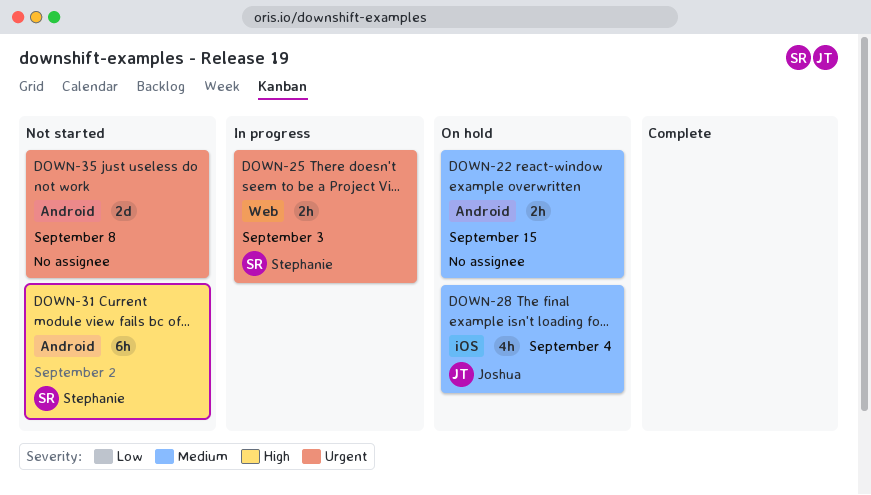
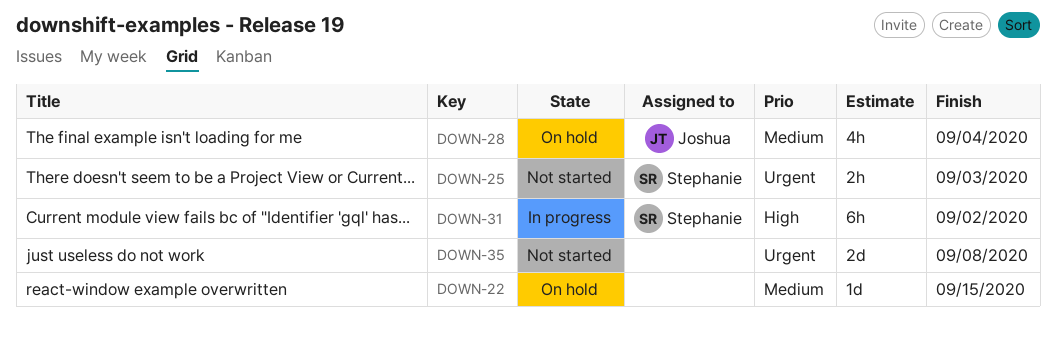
DOWN-22, estimate: 2h -> 1d
DOWN-25, status: In progress -> Not started
DOWN-31, status: Not started -> In progress

